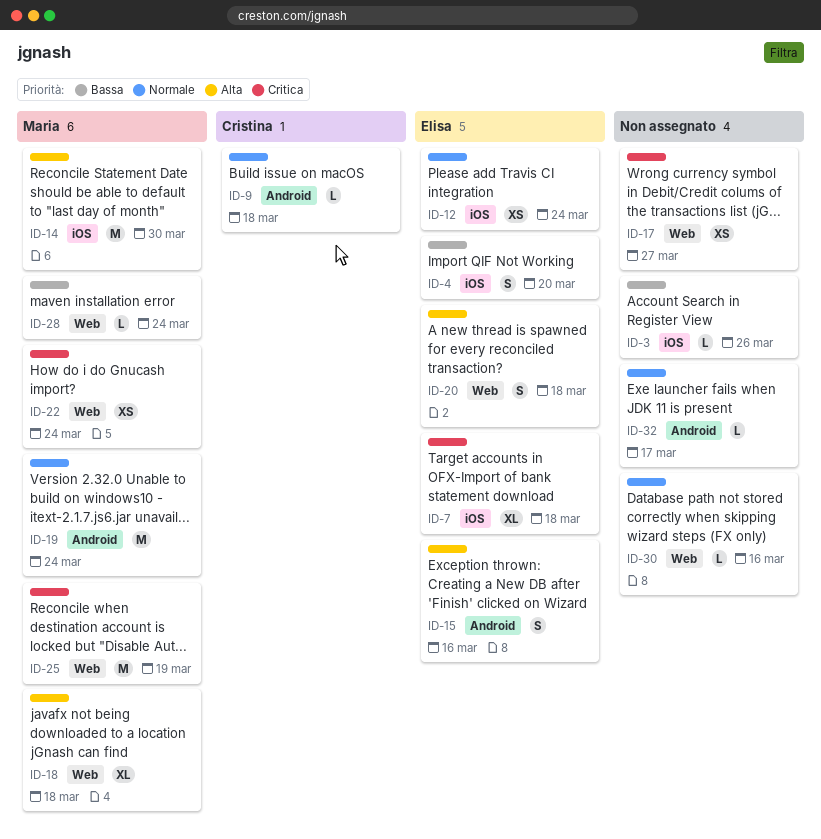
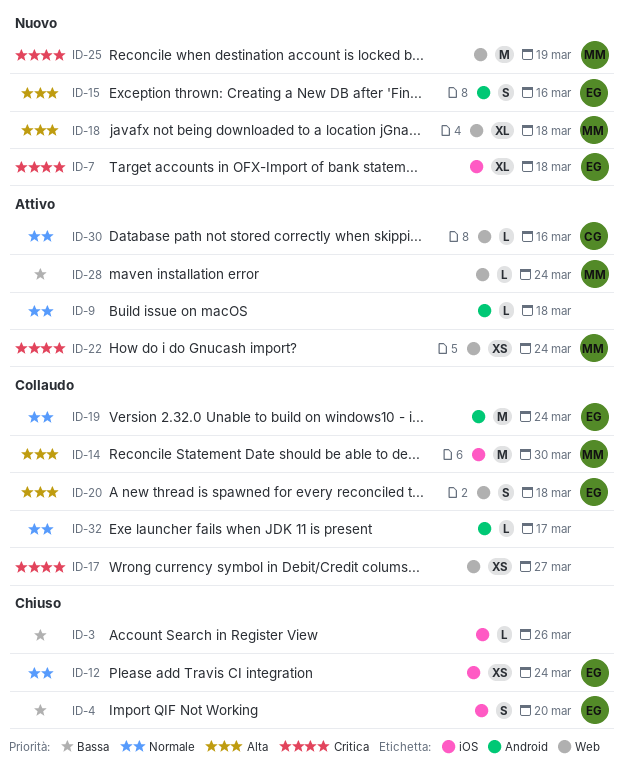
ID-9, owner: Cristina -> none
ID-19, owner: Maria -> Elisa
ID-30, owner: none -> Cristina

